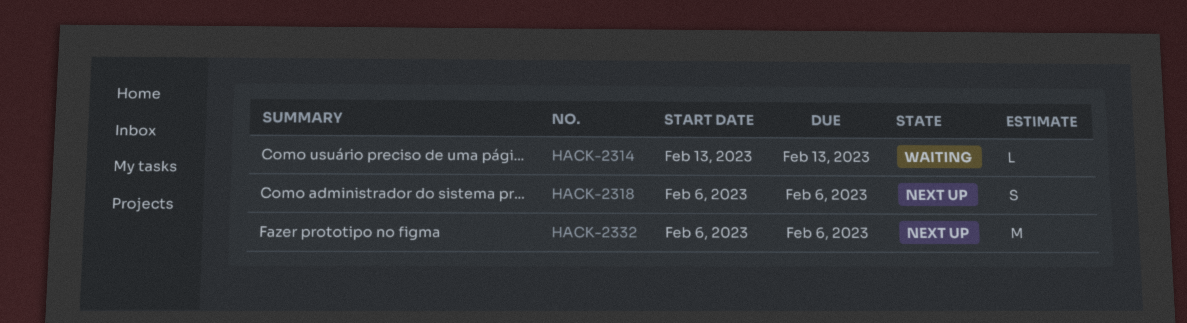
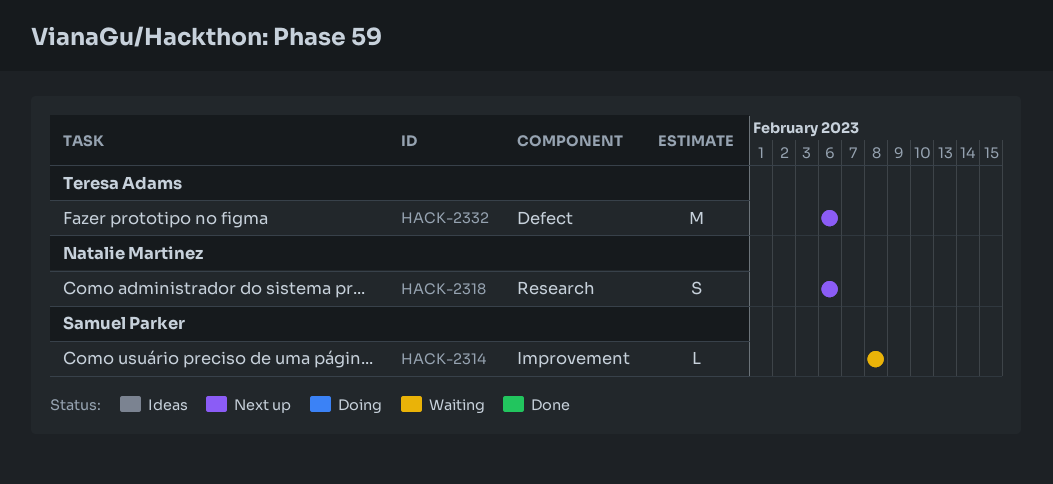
HACK-2314, start: Feb 13 -> Feb 8
HACK-2314, due: Feb 13 -> Feb 8

